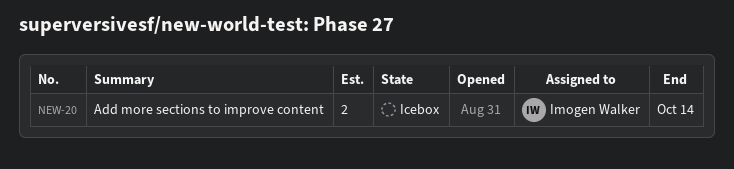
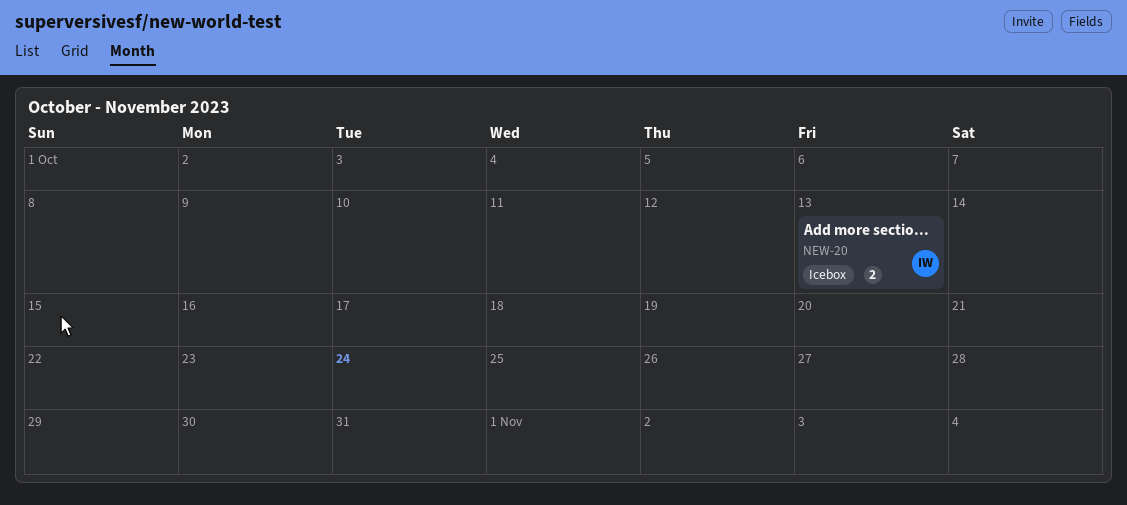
NEW-20, due: Oct 14 -> Oct 13

